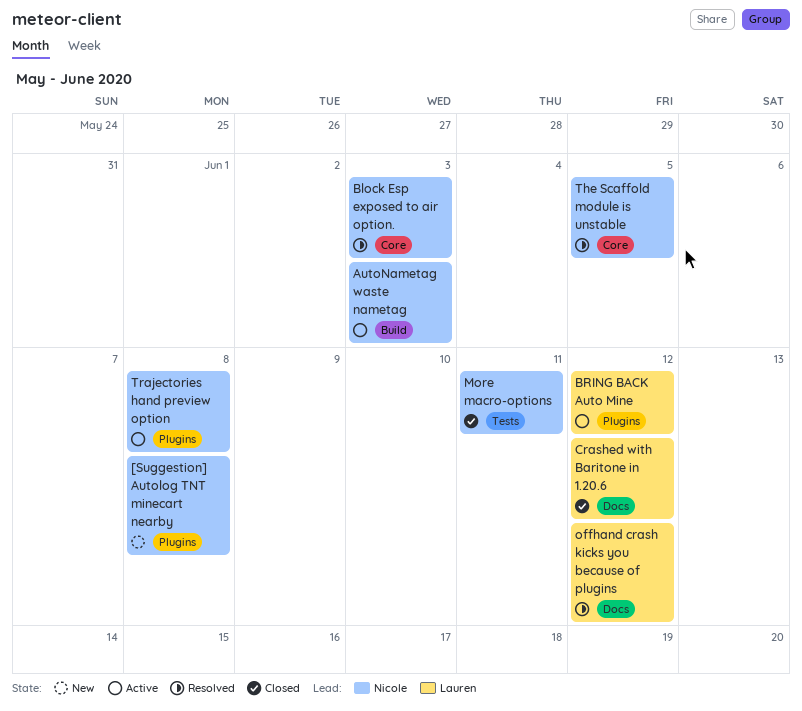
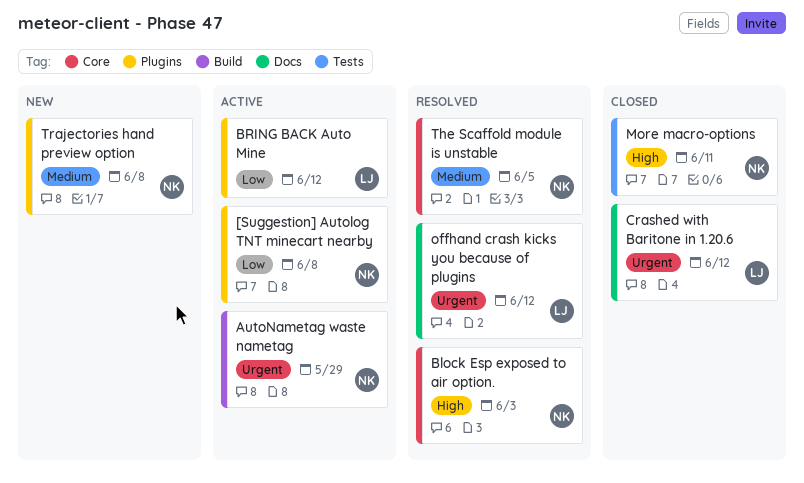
[Suggestion] Autolog TNT minecart nearby, status: New -> Active
AutoNametag waste nametag, due: Jun 3 -> May 29
Trajectories hand preview option, status: Active -> New

